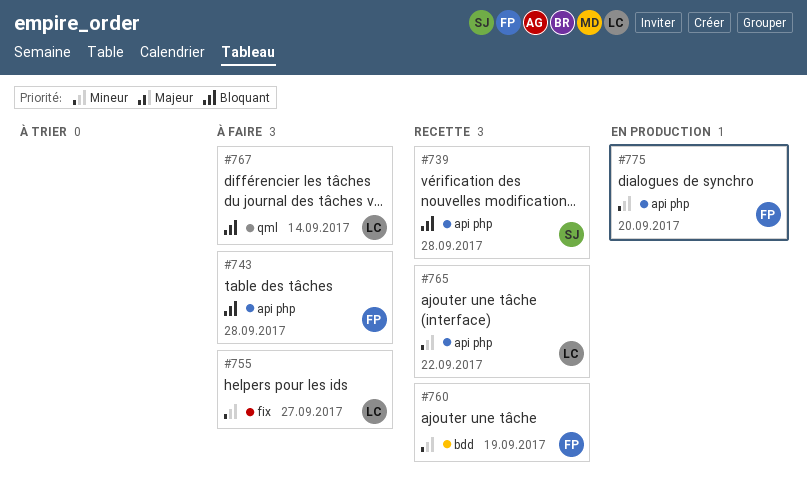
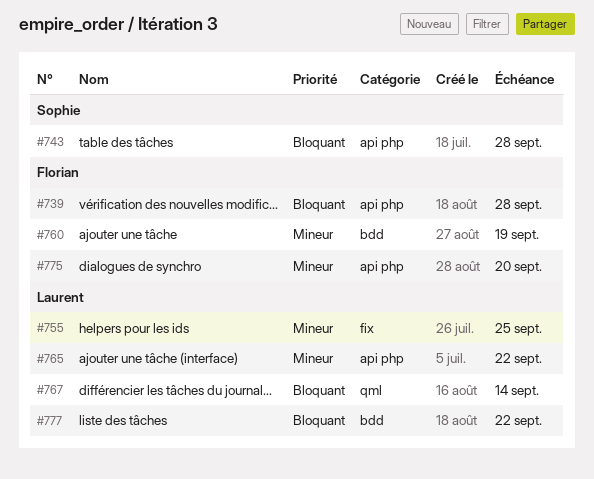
#739, owner: Sophie -> Florian
#743, owner: Florian -> Sophie
#755, due: Sep 27 -> Sep 25
#777: none -> present

